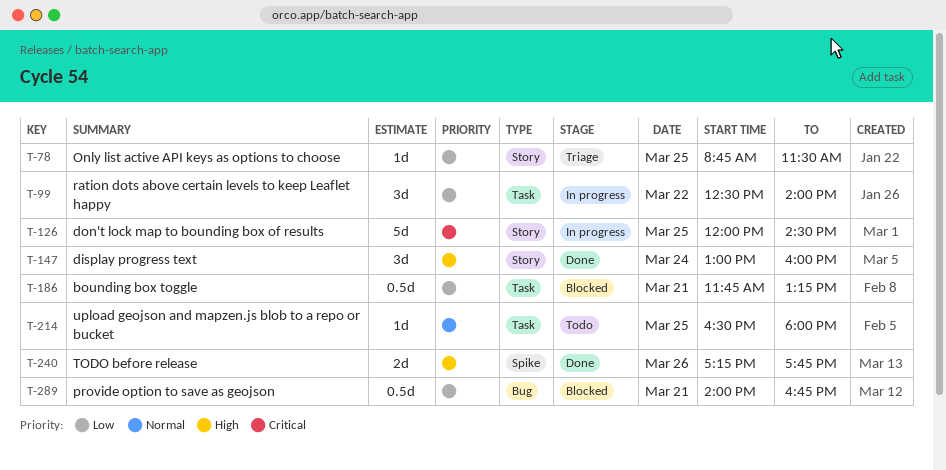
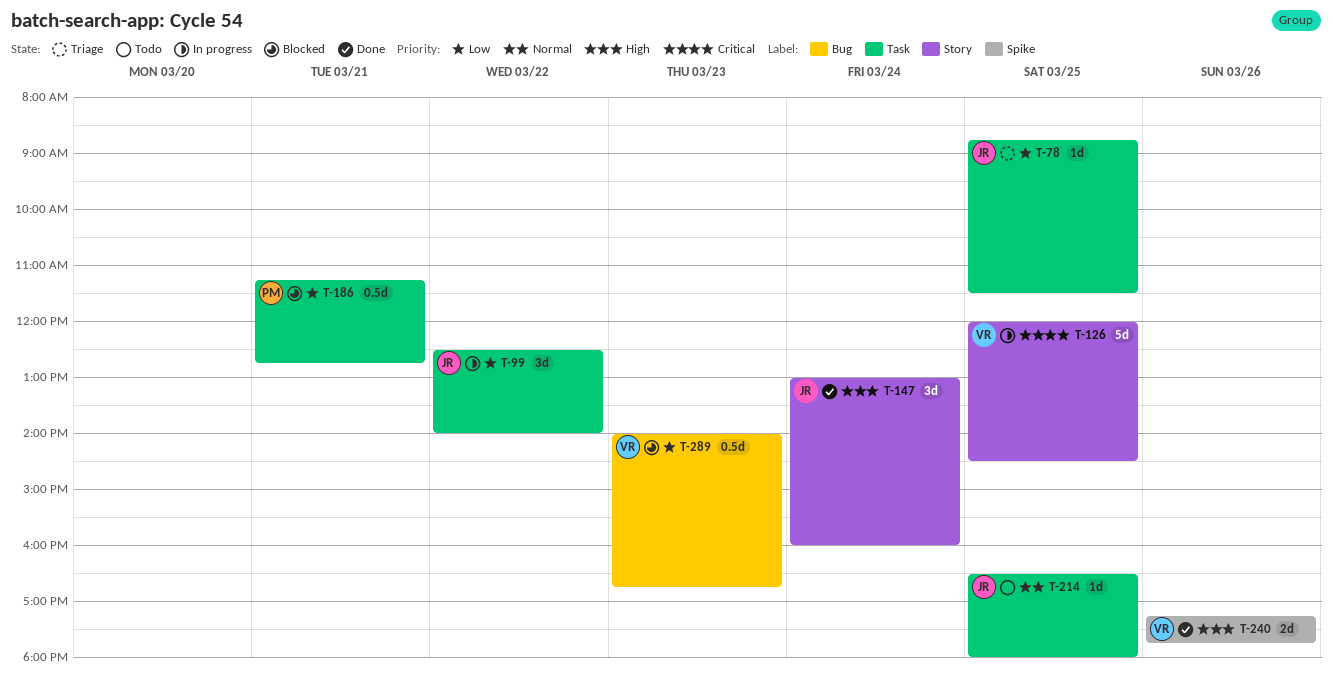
T-78, label: Story -> Task
T-186, begins: 11:45 -> 11:15
T-186, ends: 13:15 -> 12:45
T-289, day: Mar 21 -> Mar 23

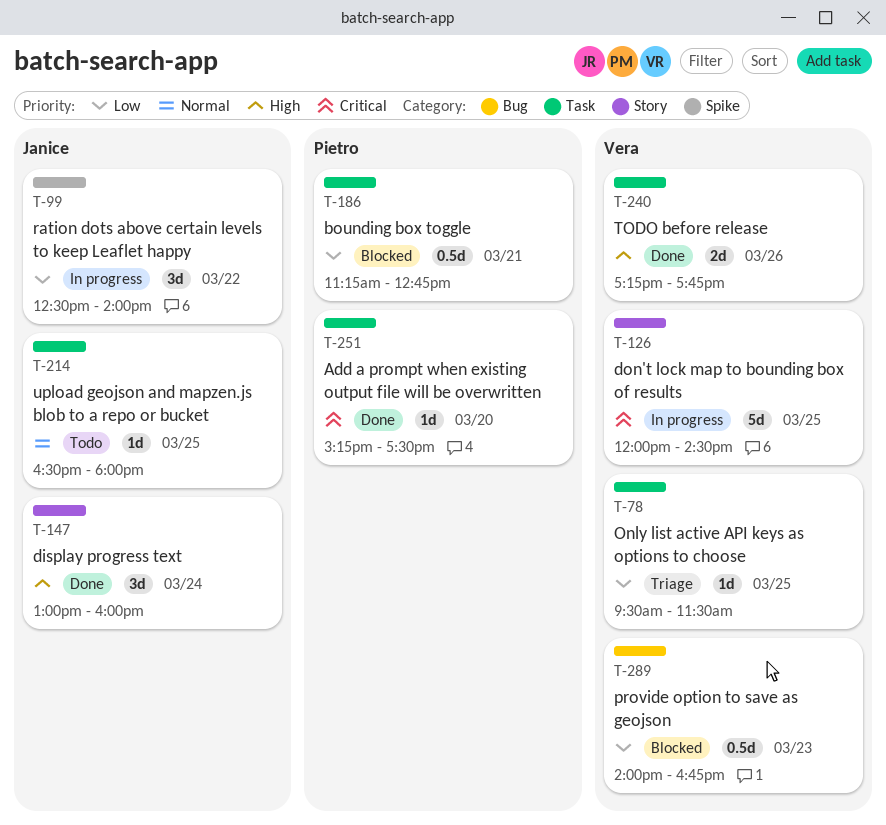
T-78, owner: Janice -> Vera
T-78, begins: 08:45 -> 09:30
T-99, label: Task -> Spike
T-240, label: Spike -> Task
T-251: none -> present

